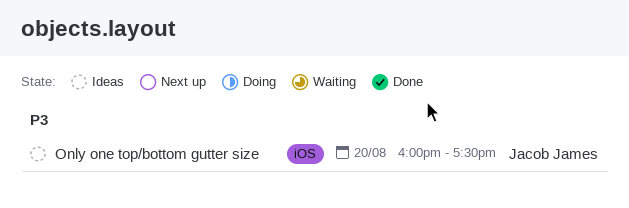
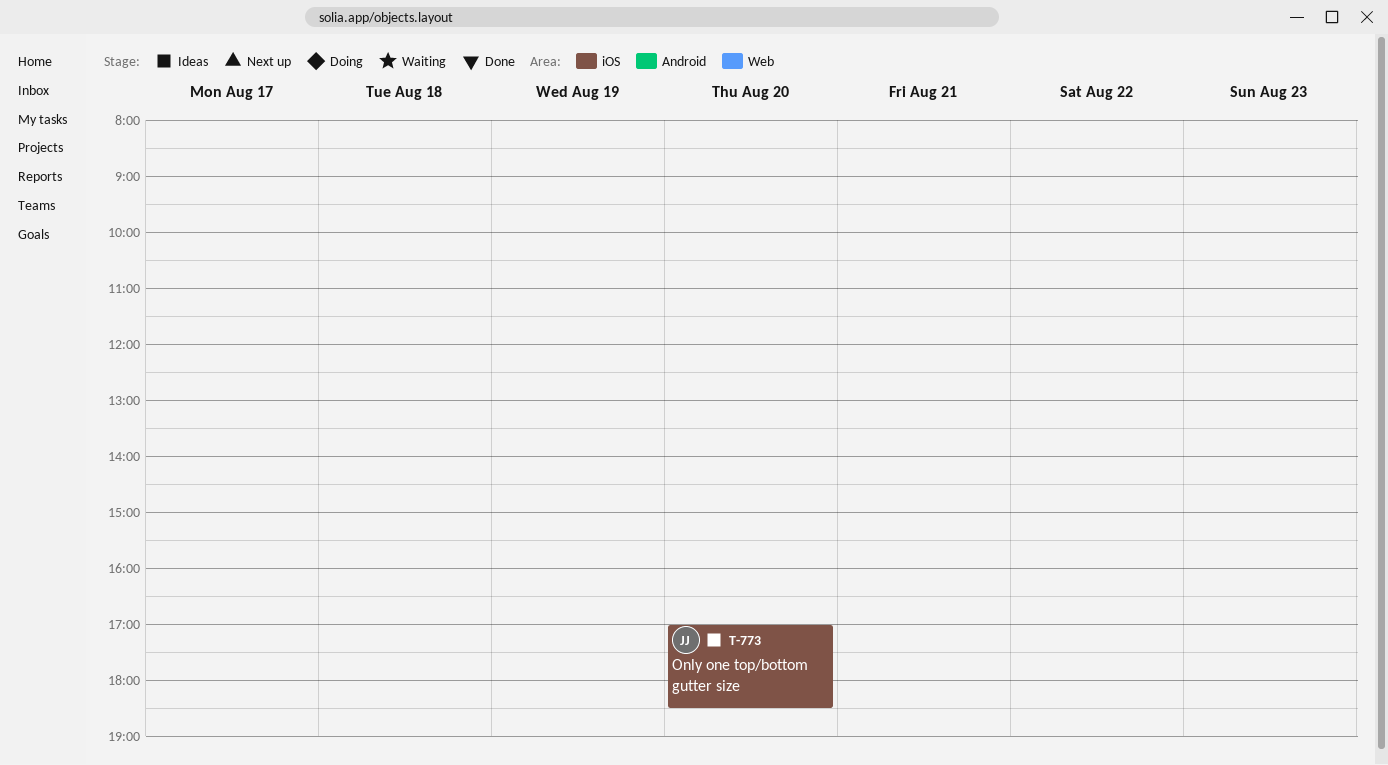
Only one top/bottom gutter size, begins: 16:00 -> 17:00
Only one top/bottom gutter size, ends: 17:30 -> 18:30

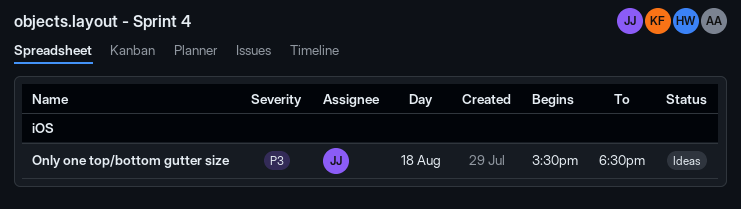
Only one top/bottom gutter size, day: Aug 20 -> Aug 18
Only one top/bottom gutter size, begins: 17:00 -> 15:30

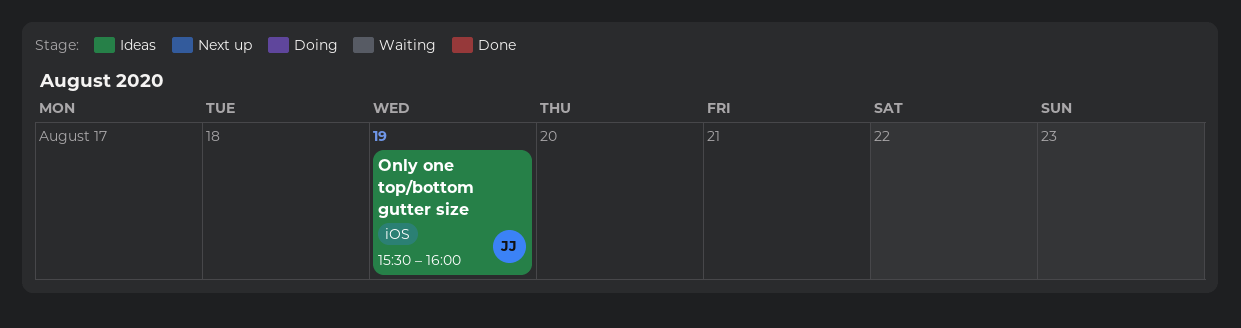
Only one top/bottom gutter size, day: Aug 18 -> Aug 19
Only one top/bottom gutter size, ends: 18:30 -> 16:00

